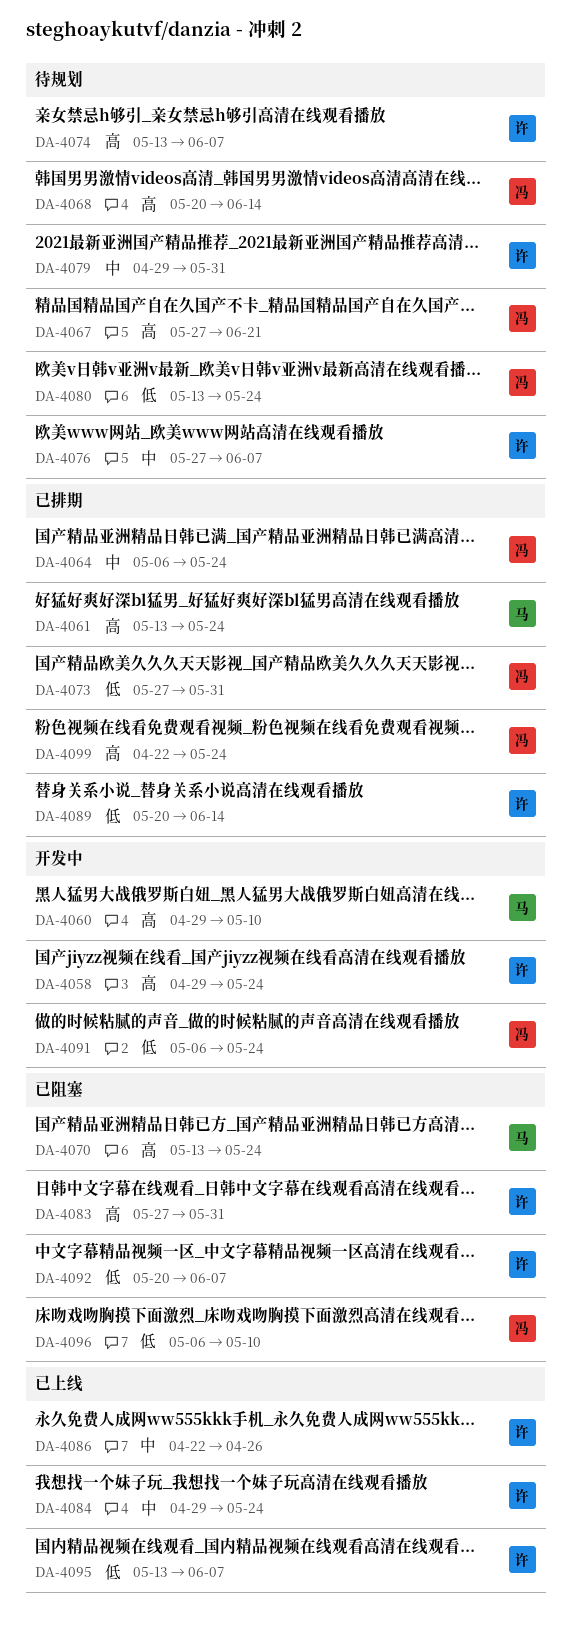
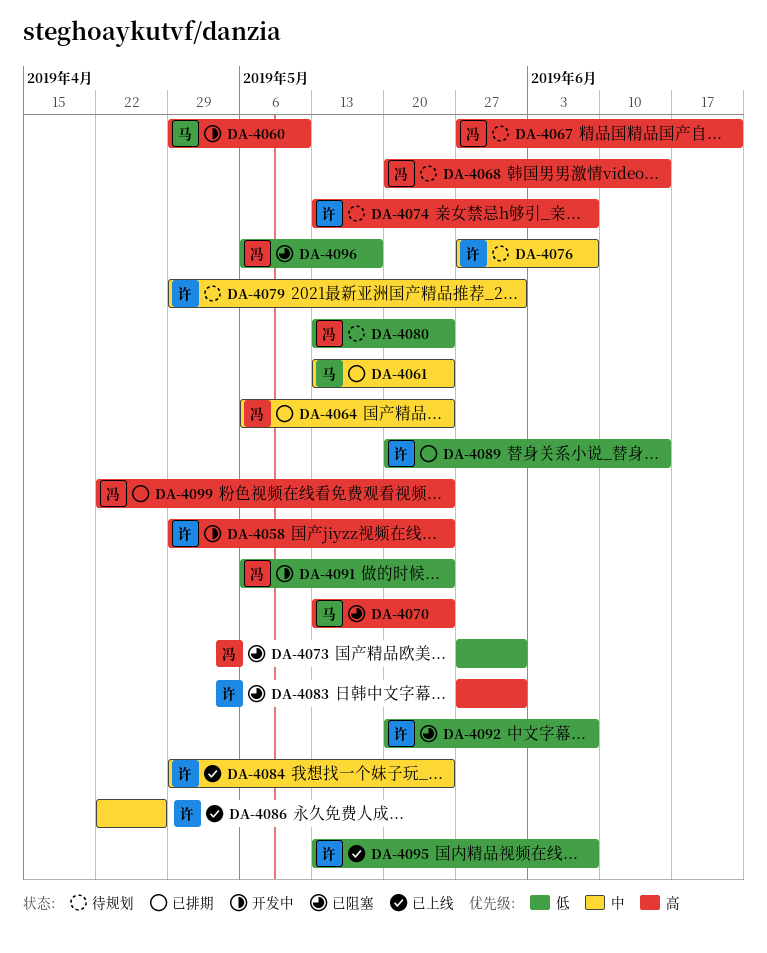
DA-4061, priority: 高 -> 中
DA-4073, status: 已排期 -> 已阻塞
DA-4096, due: May 10 -> May 17

